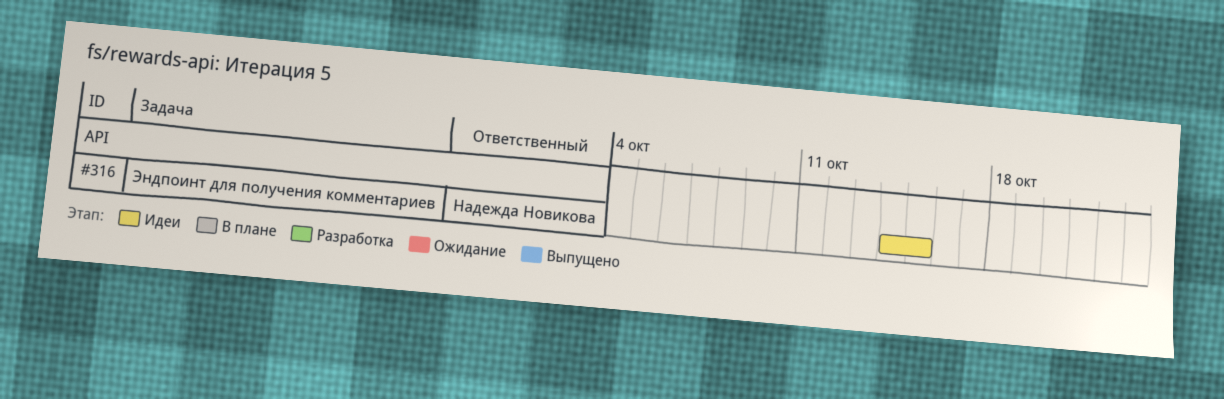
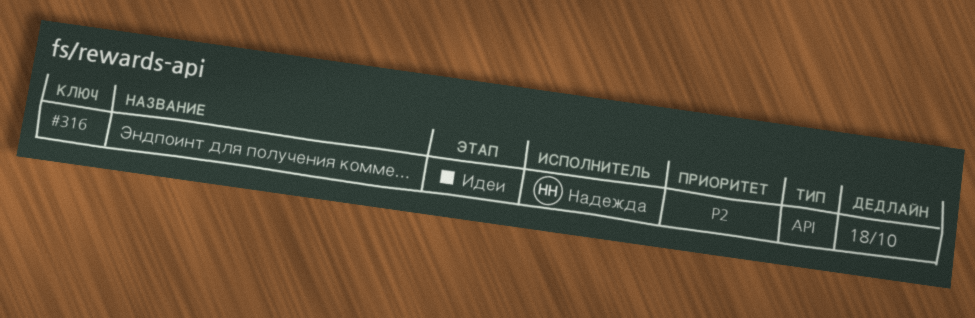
#316, due: Oct 15 -> Oct 18

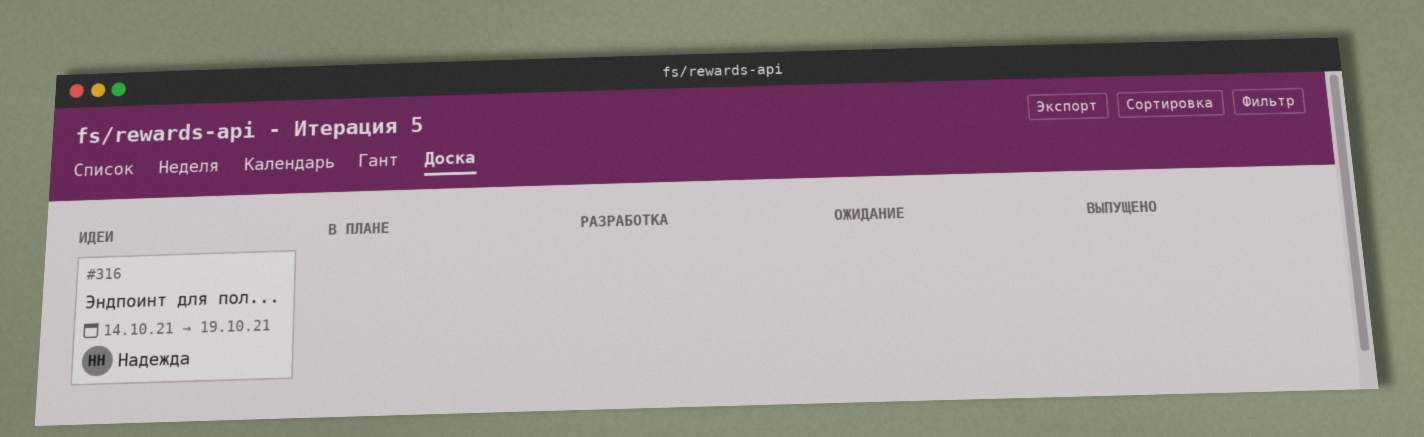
#316, due: Oct 18 -> Oct 19

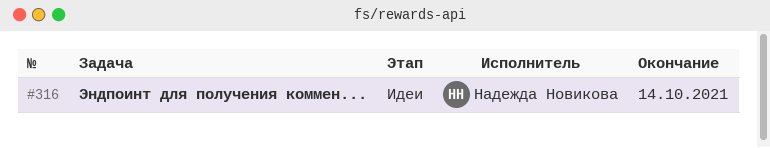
#316, due: Oct 19 -> Oct 14

